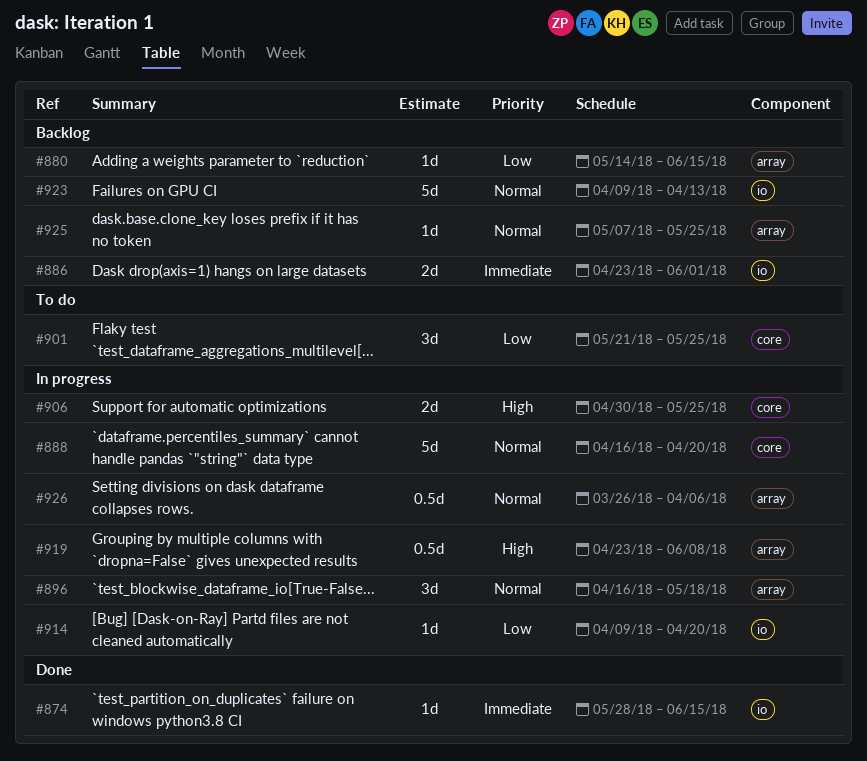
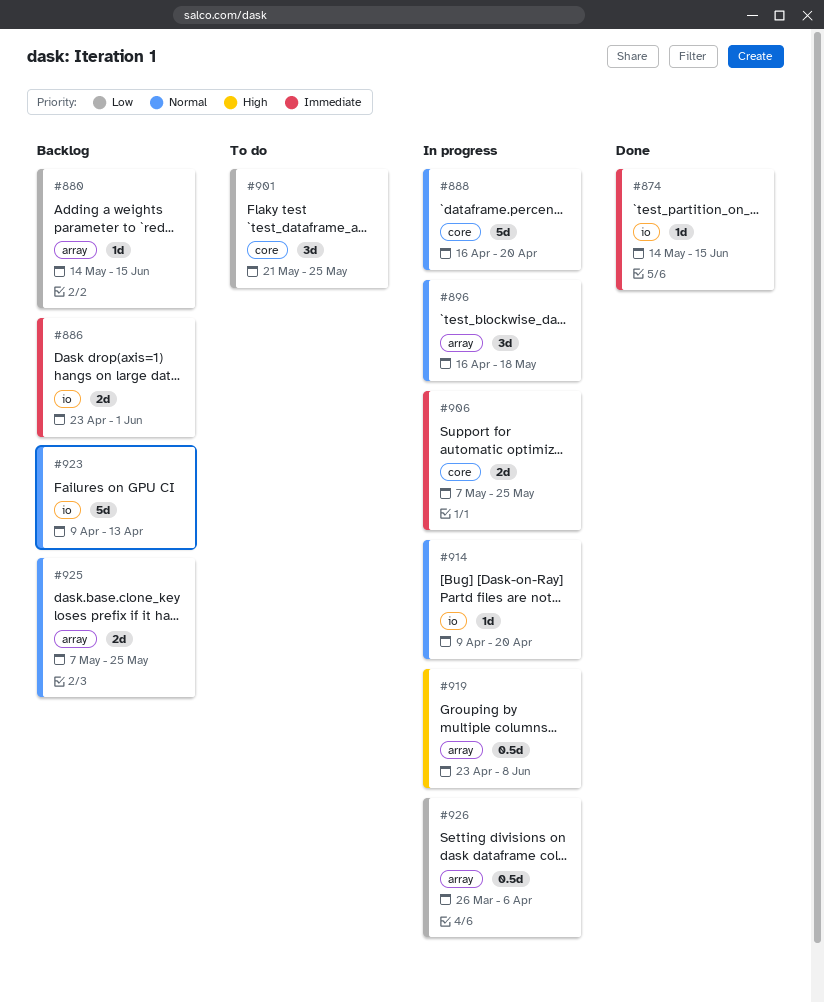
#874, start: May 28 -> May 14
#906, priority: High -> Immediate
#906, start: Apr 30 -> May 7
#914, priority: Low -> Normal
#925, estimate: 1d -> 2d
#926, priority: Normal -> Low

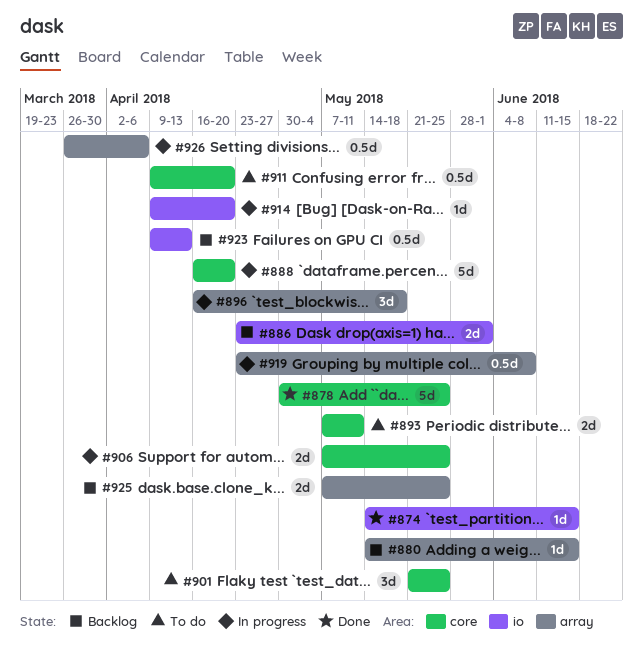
#878: none -> present
#893: none -> present
#911: none -> present
#923, estimate: 5d -> 0.5d

